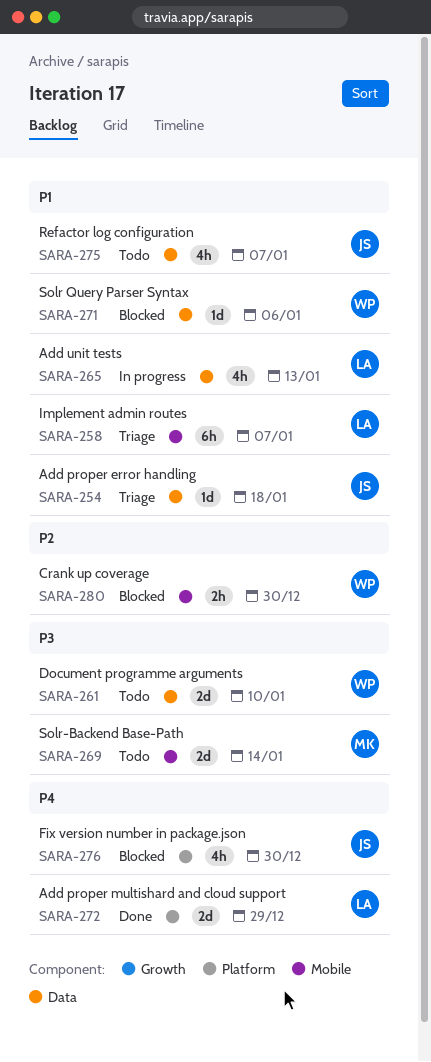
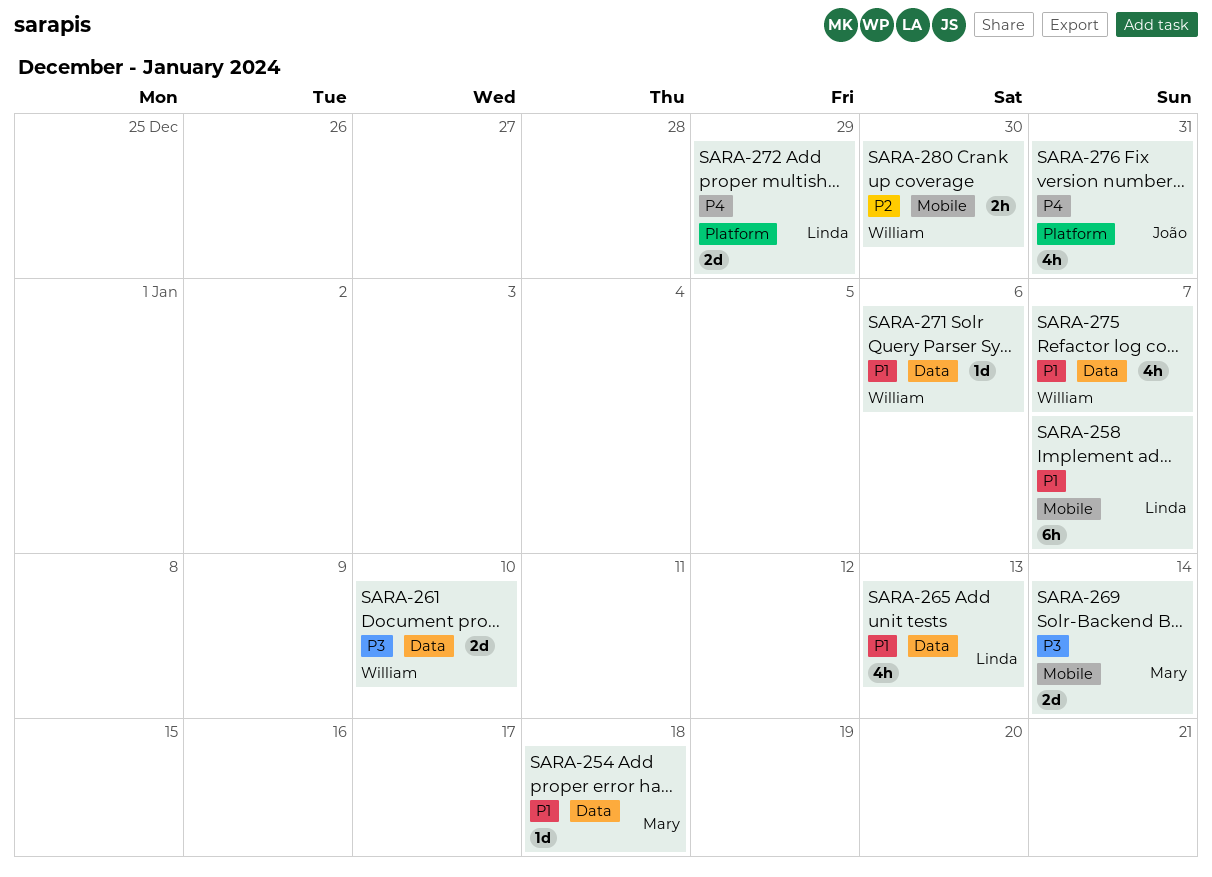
SARA-254, owner: João -> Mary
SARA-275, owner: João -> William
SARA-276, due: Dec 30 -> Dec 31

